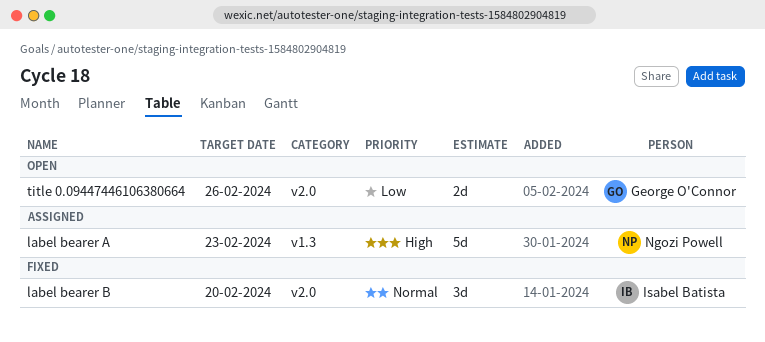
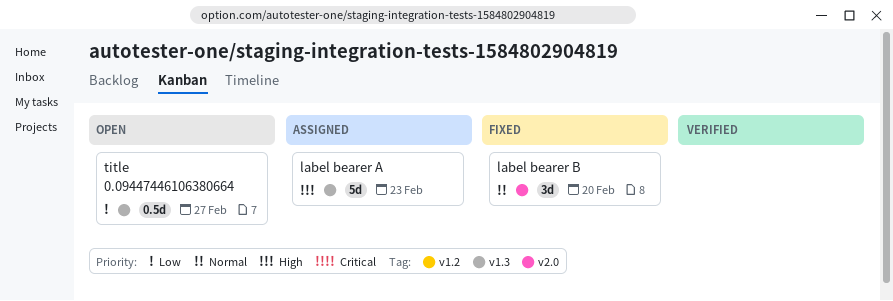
title 0.09447446106380664, label: v2.0 -> v1.3
title 0.09447446106380664, estimate: 2d -> 0.5d
title 0.09447446106380664, due: Feb 26 -> Feb 27

